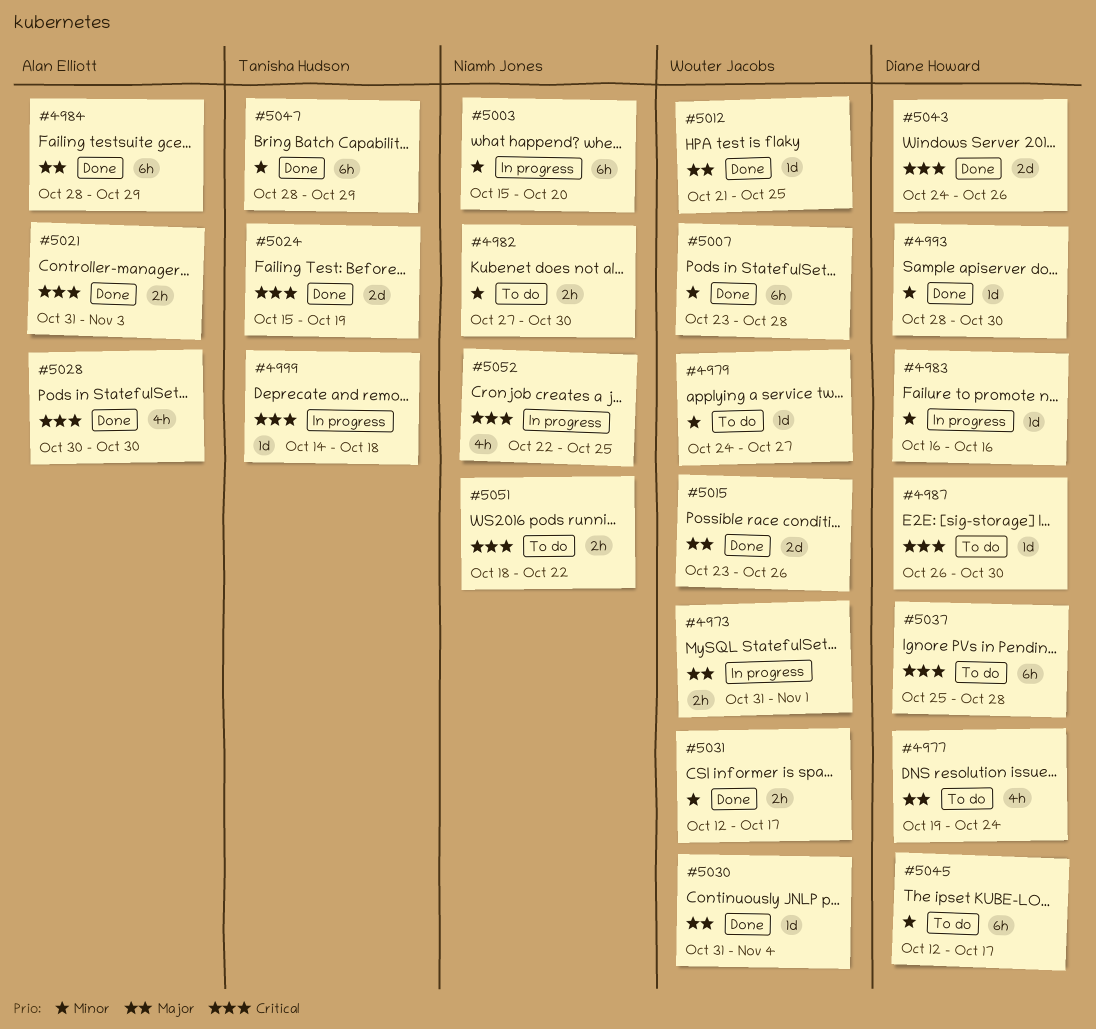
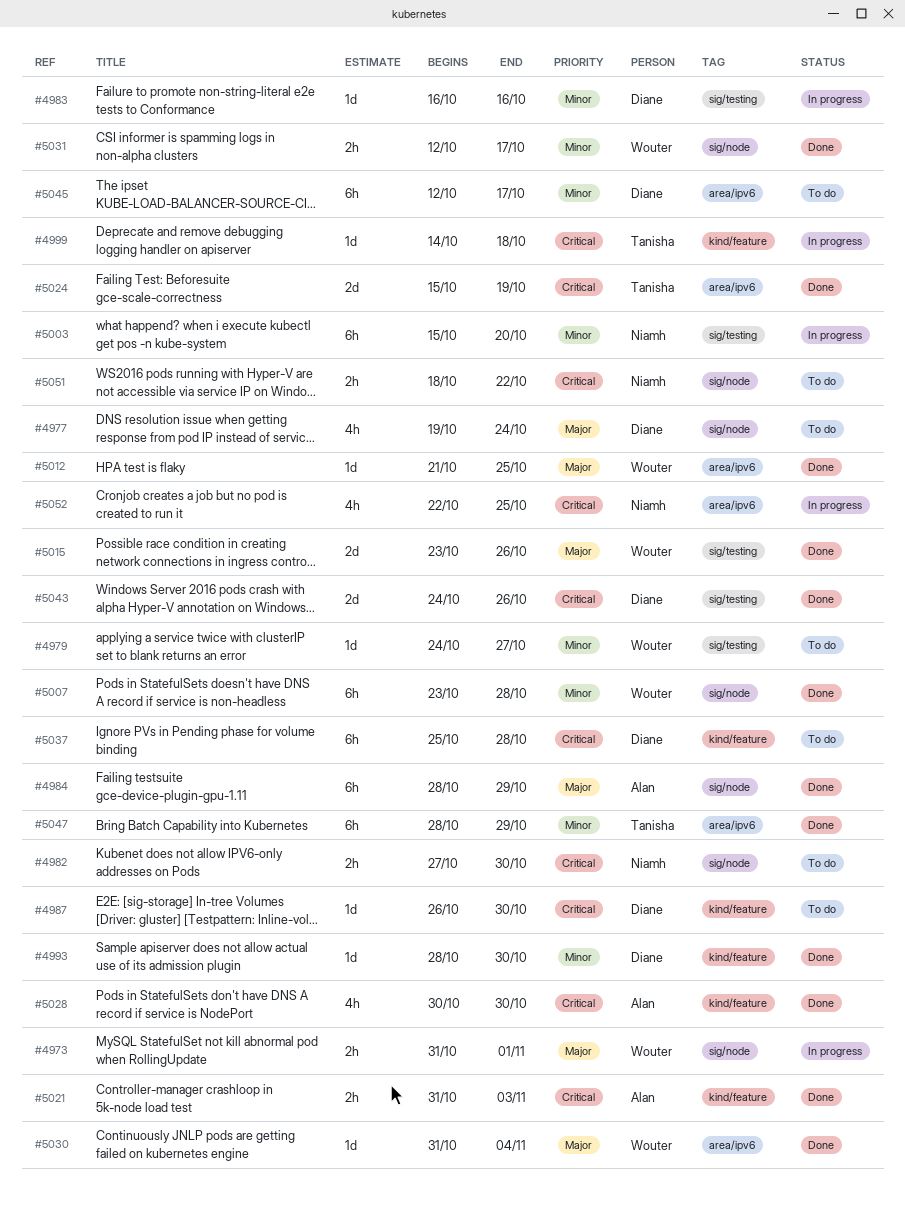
#4982, priority: Minor -> Critical

